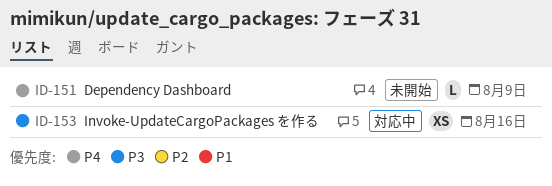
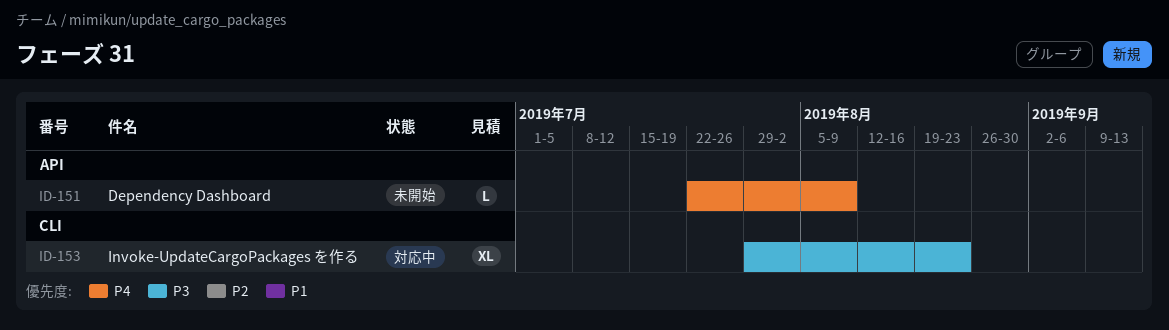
ID-153, estimate: XS -> XL
ID-153, due: Aug 16 -> Aug 23

